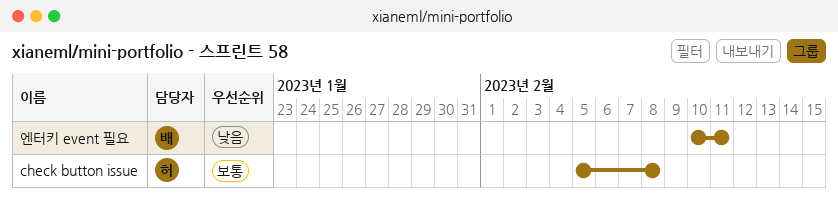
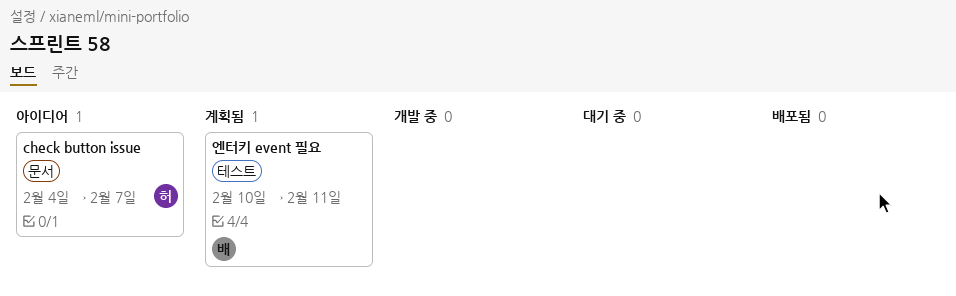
check button issue, start: Feb 5 -> Feb 4
check button issue, due: Feb 8 -> Feb 7

